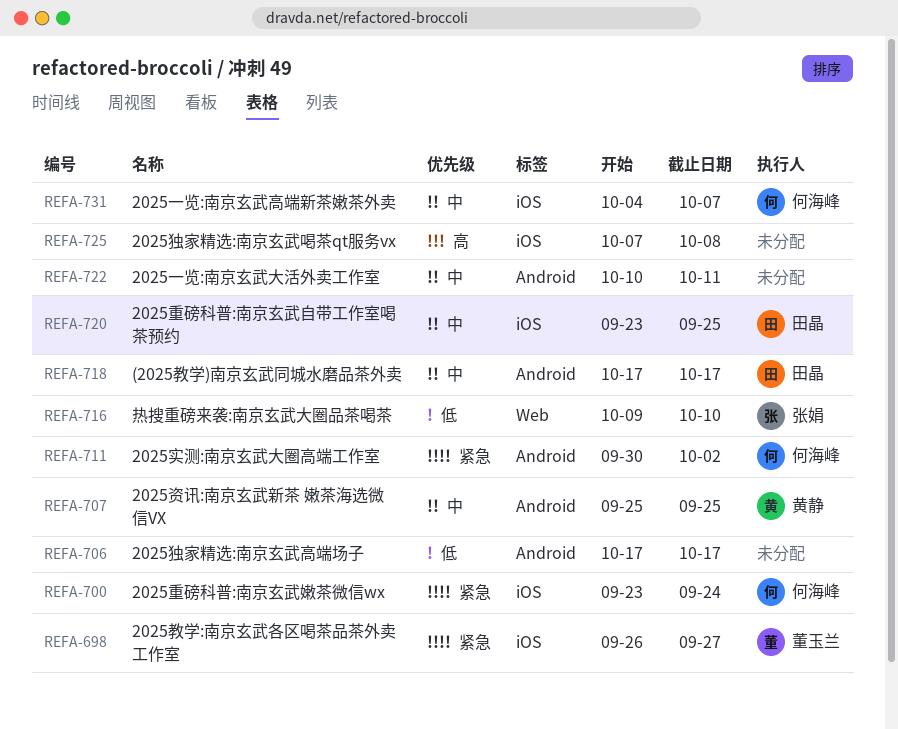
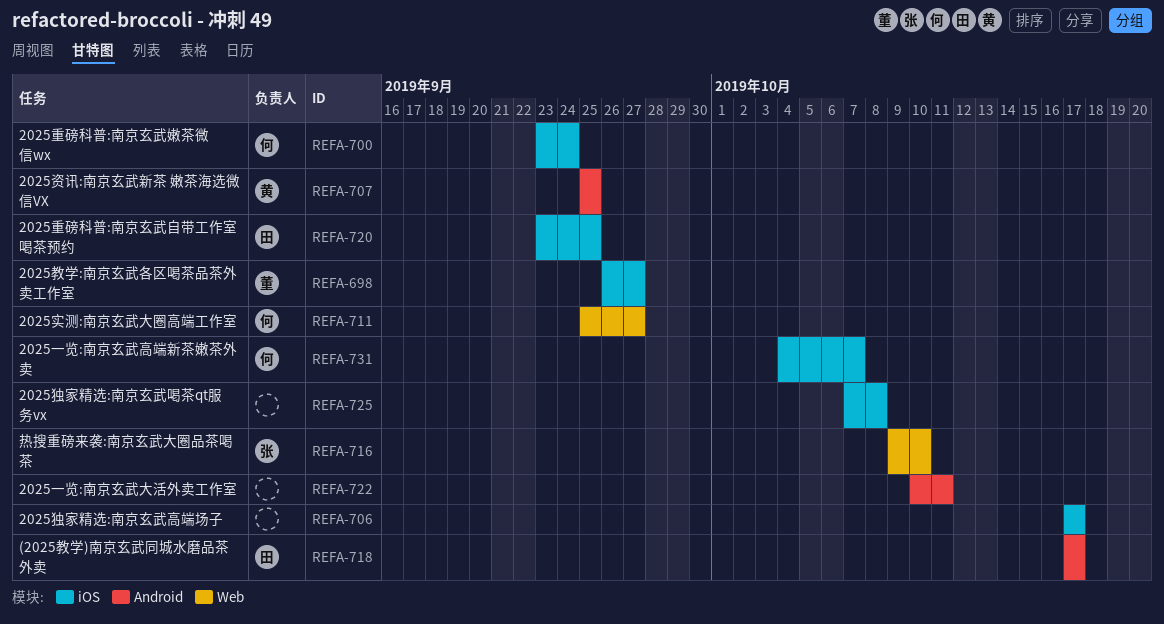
REFA-706, label: Android -> iOS
REFA-711, label: Android -> Web
REFA-711, start: Sep 30 -> Sep 25
REFA-711, due: Oct 2 -> Sep 27

